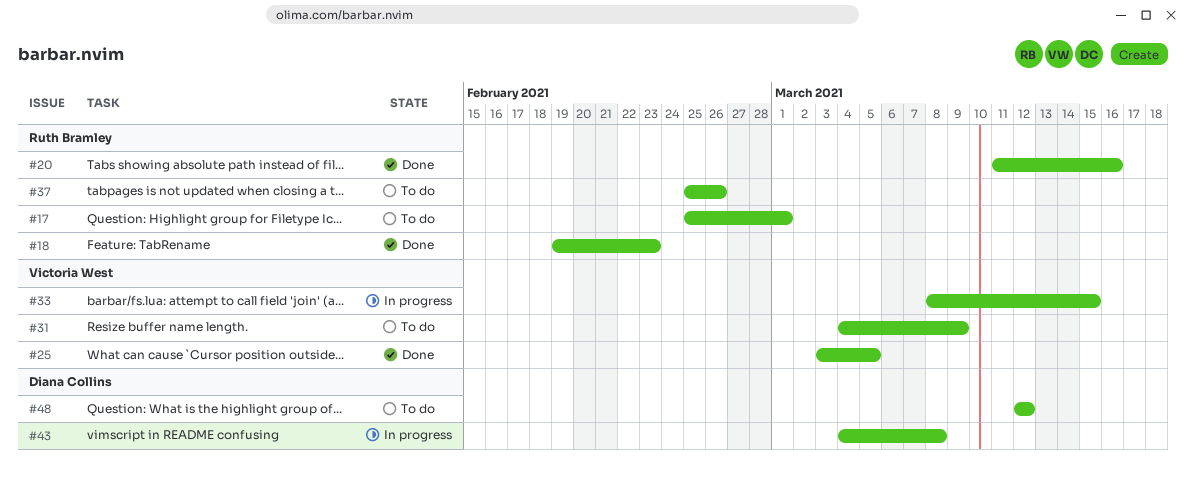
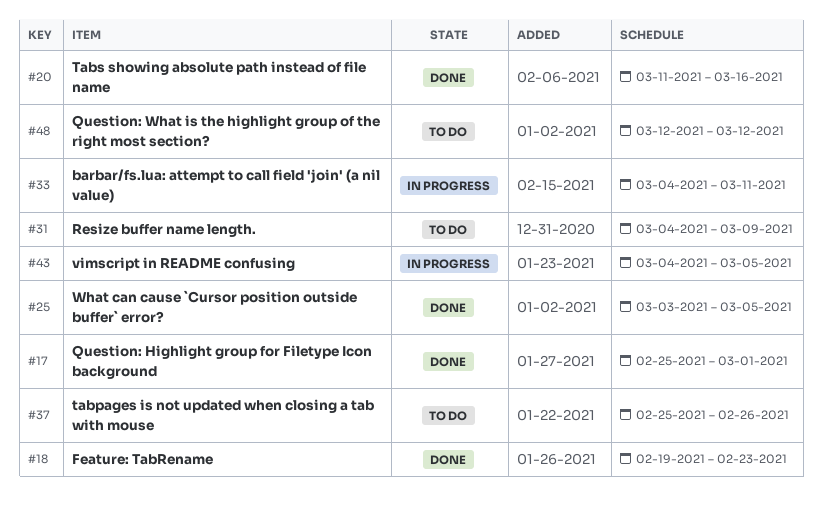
#17, status: To do -> Done
#33, start: Mar 8 -> Mar 4
#33, due: Mar 15 -> Mar 11
#43, due: Mar 8 -> Mar 5

